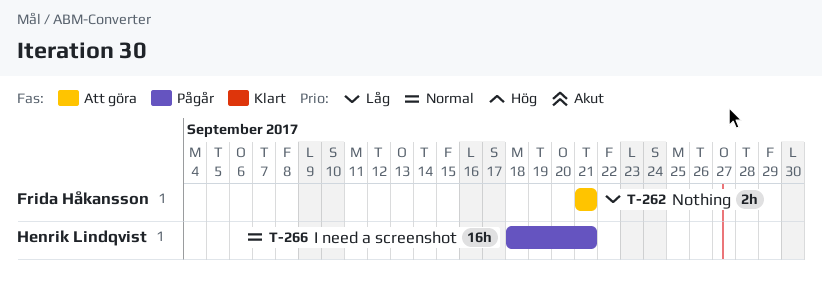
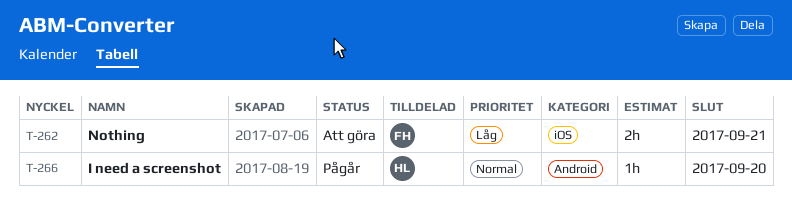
T-266, estimate: 16h -> 1h
T-266, due: Sep 21 -> Sep 20

